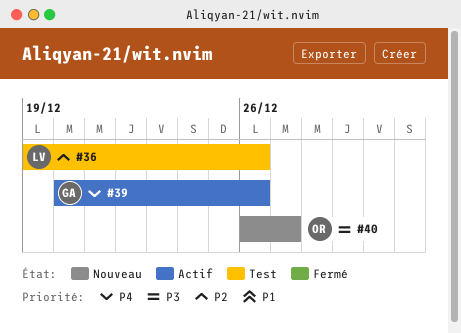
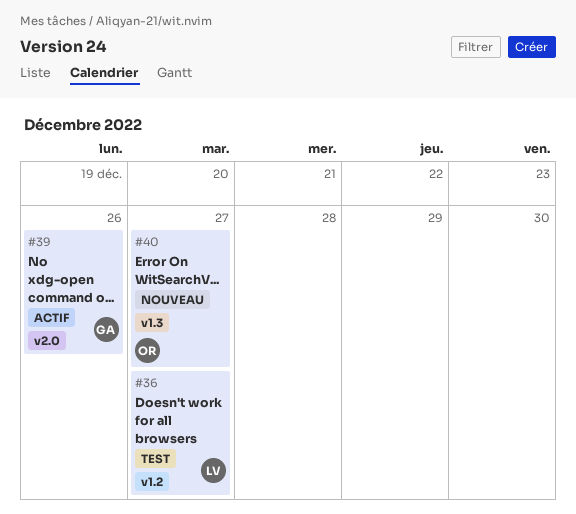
#36, due: Dec 26 -> Dec 27

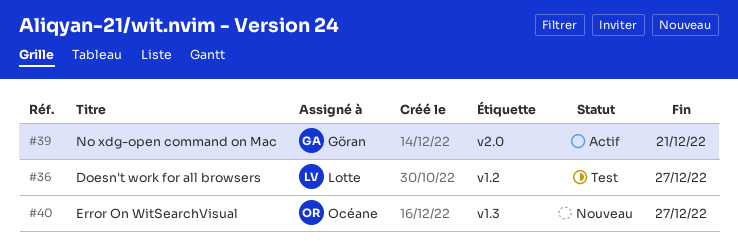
#39, due: Dec 26 -> Dec 21

